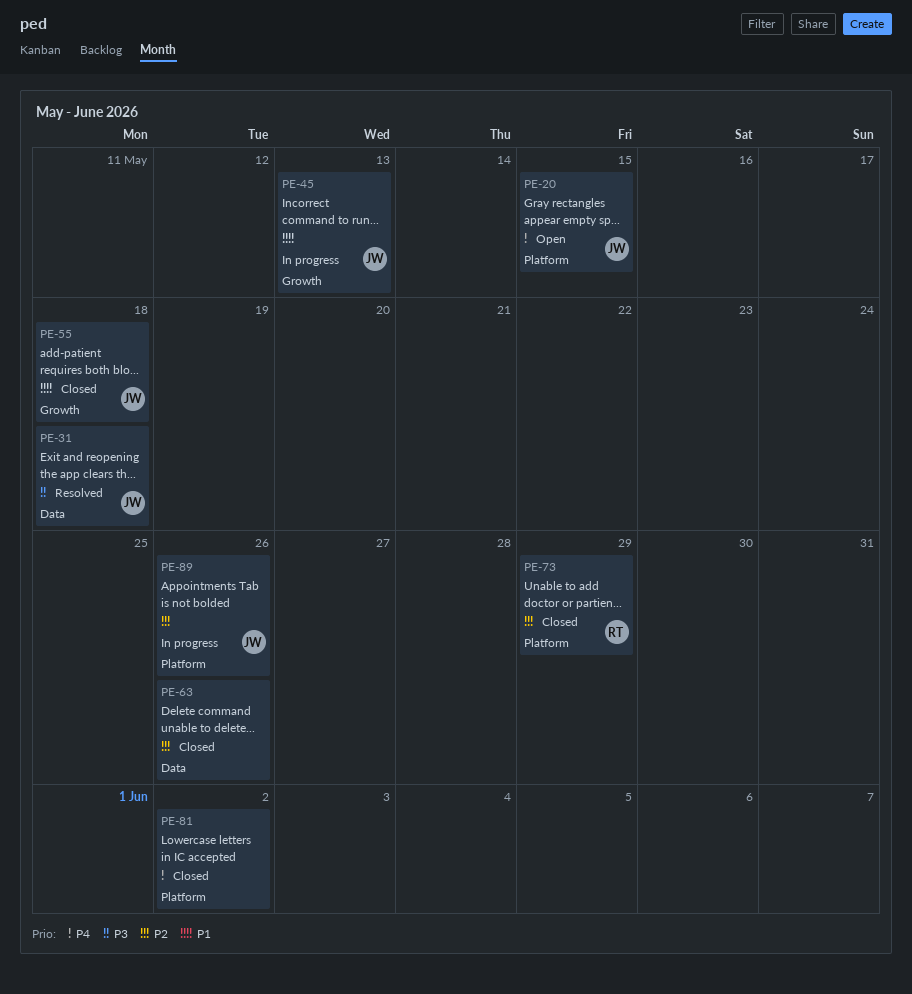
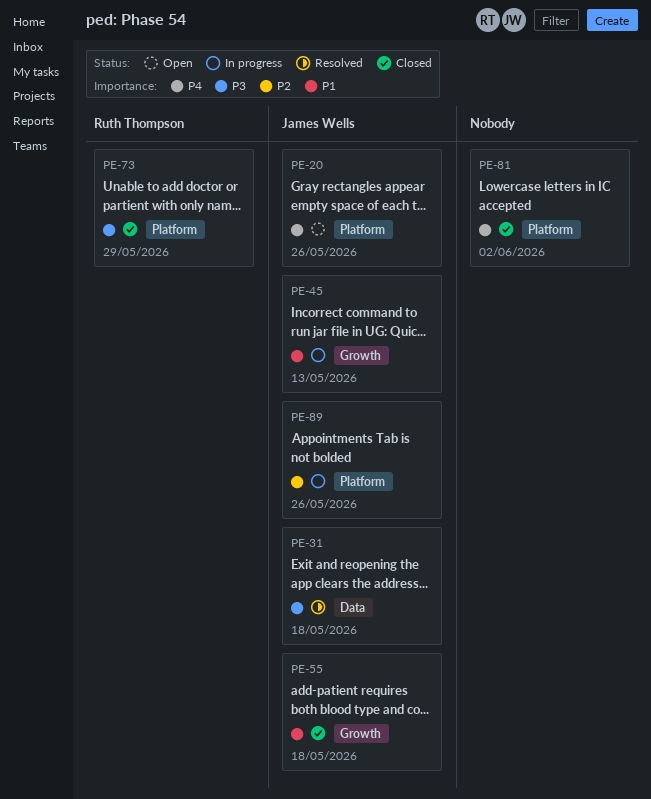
PE-20, due: May 15 -> May 26
PE-63: present -> none
PE-73, priority: P2 -> P3

